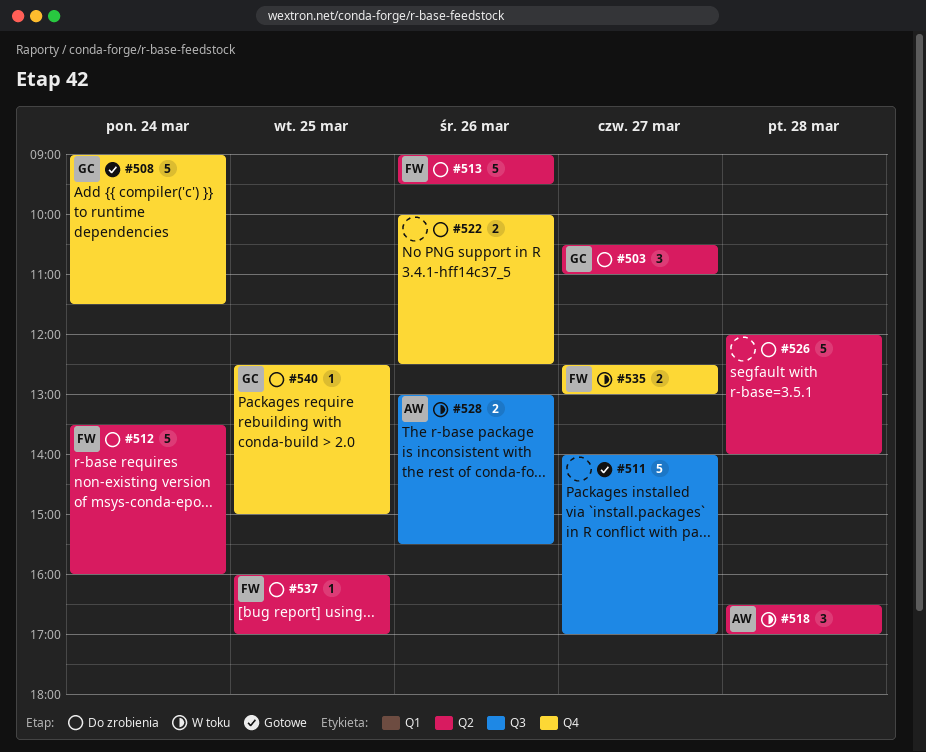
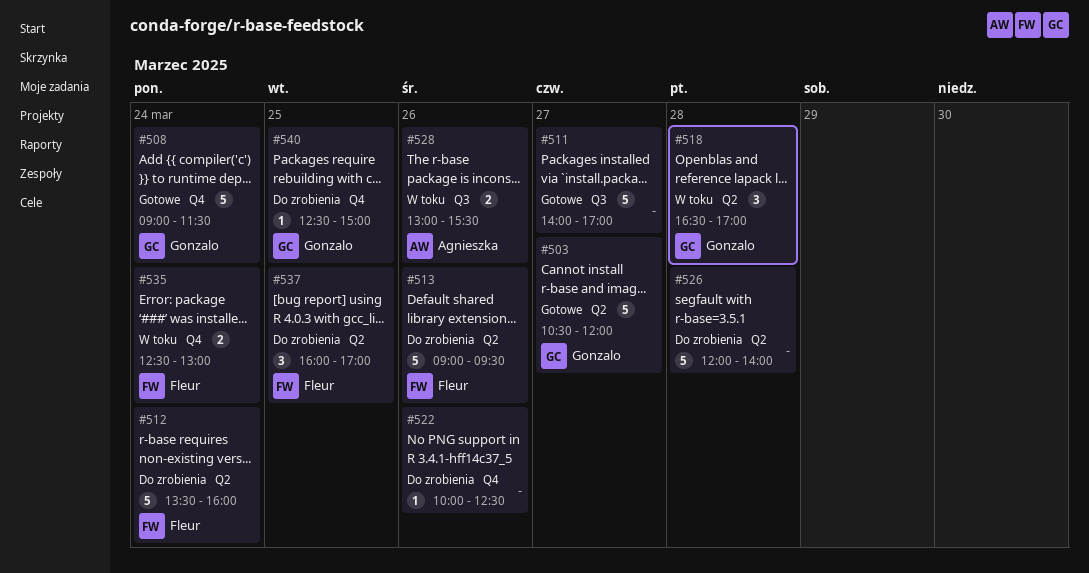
#503, status: Do zrobienia -> Gotowe
#503, estimate: 3 -> 5
#503, ends: 11:00 -> 12:00
#518, owner: Agnieszka -> Gonzalo
#522, estimate: 2 -> 1
#535, day: Mar 27 -> Mar 24
#537, estimate: 1 -> 3

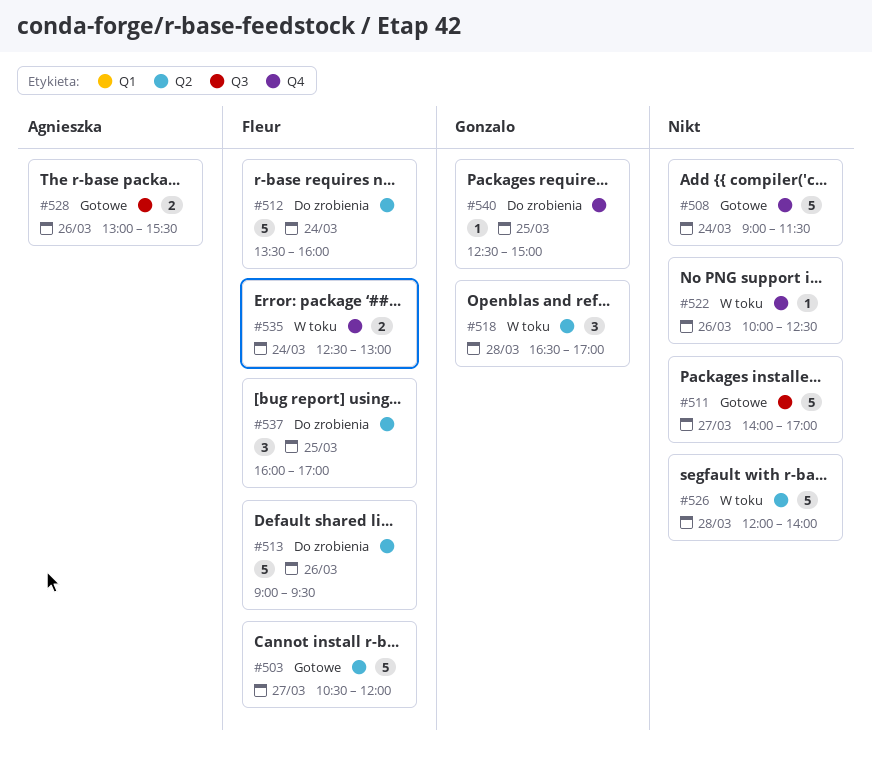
#503, owner: Gonzalo -> Fleur
#508, owner: Gonzalo -> none
#522, status: Do zrobienia -> W toku
#526, status: Do zrobienia -> W toku
#528, status: W toku -> Gotowe

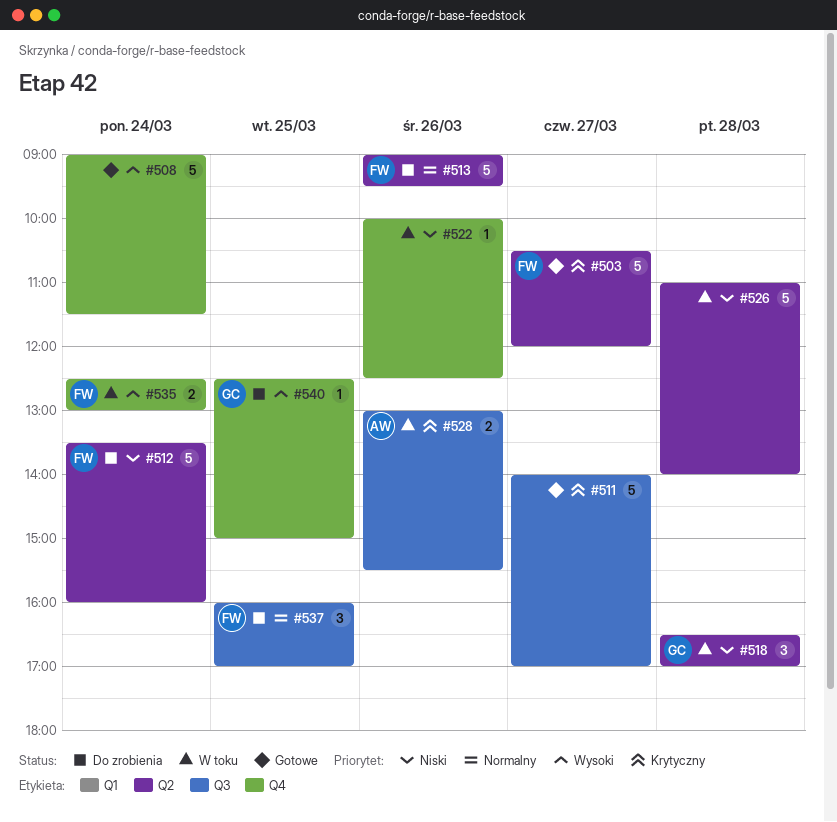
#526, begins: 12:00 -> 11:00
#528, status: Gotowe -> W toku
#537, label: Q2 -> Q3

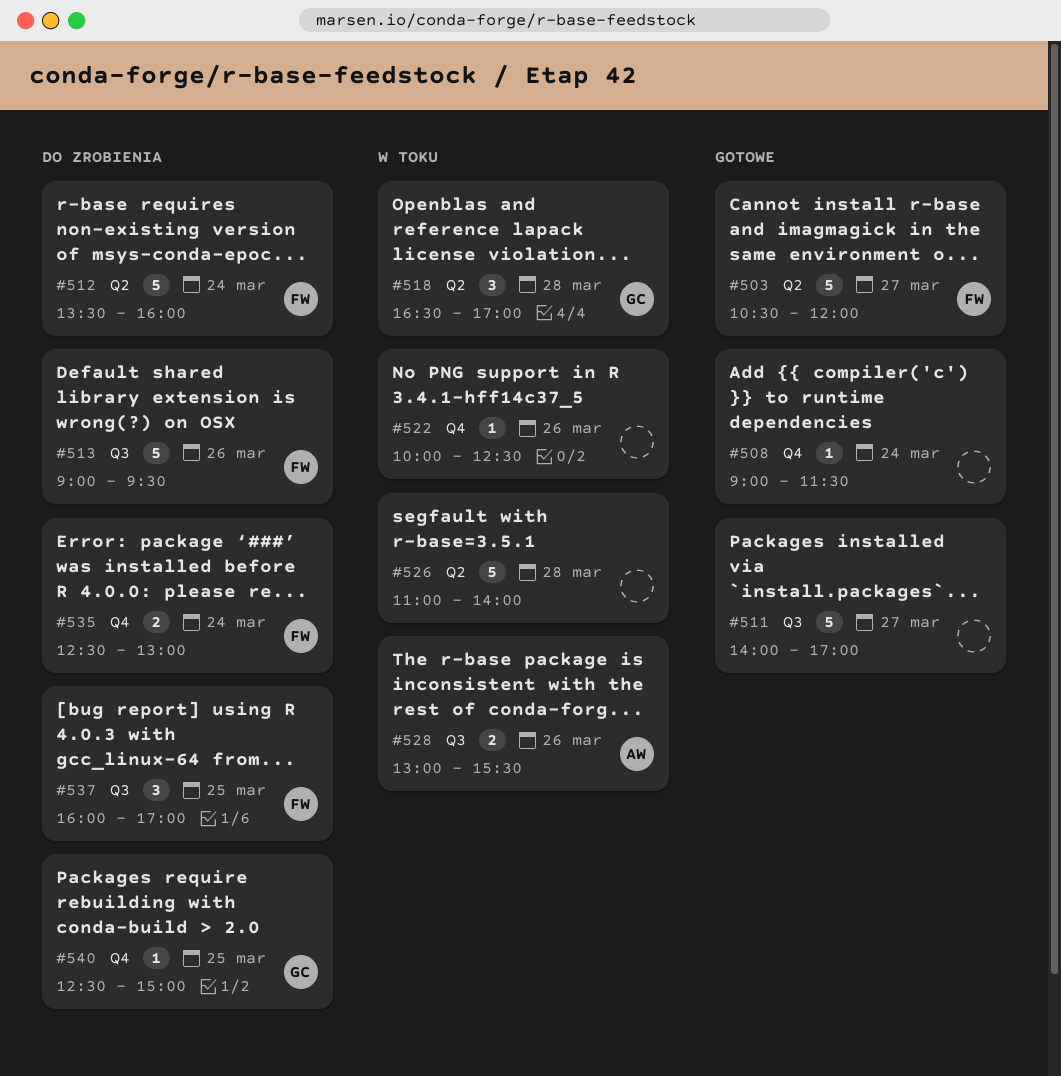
#508, estimate: 5 -> 1
#513, label: Q2 -> Q3
#535, status: W toku -> Do zrobienia

